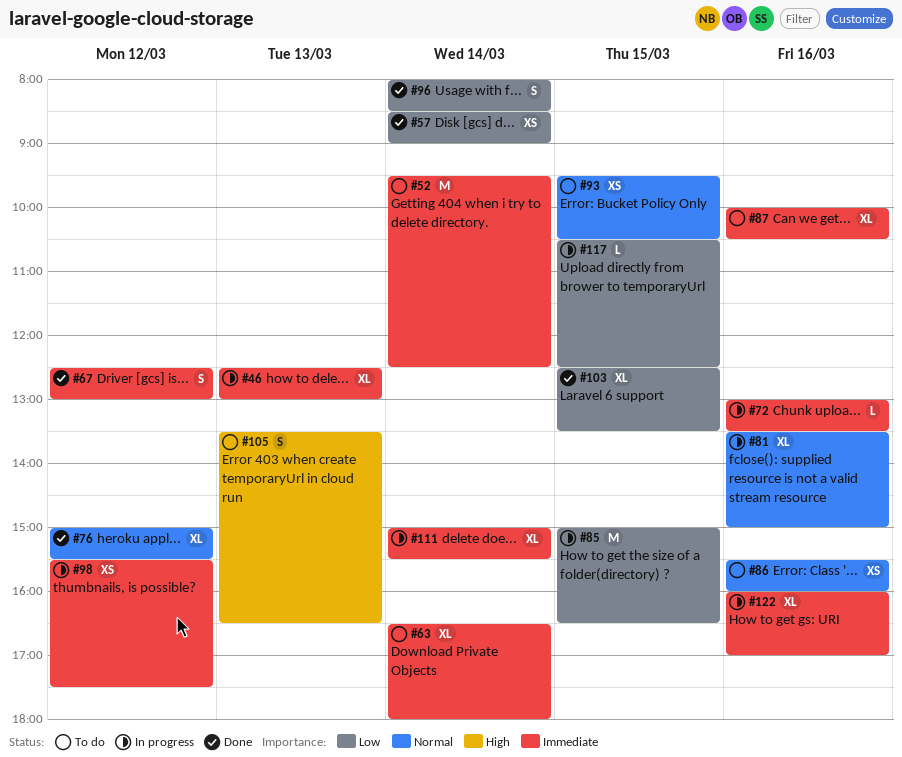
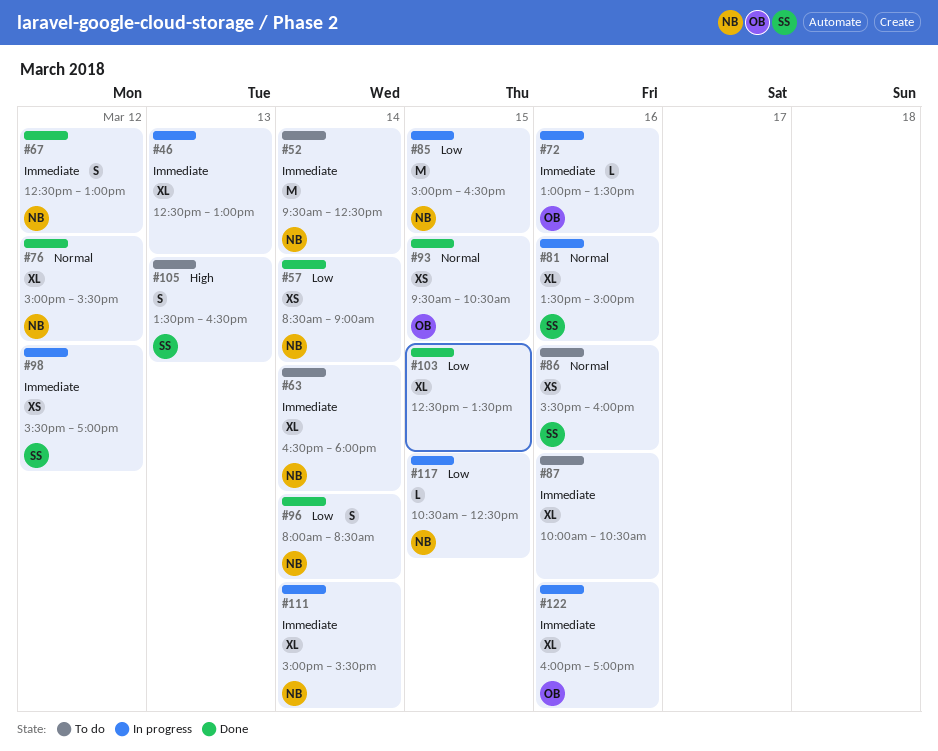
#93, status: To do -> Done
#98, ends: 17:30 -> 17:00

